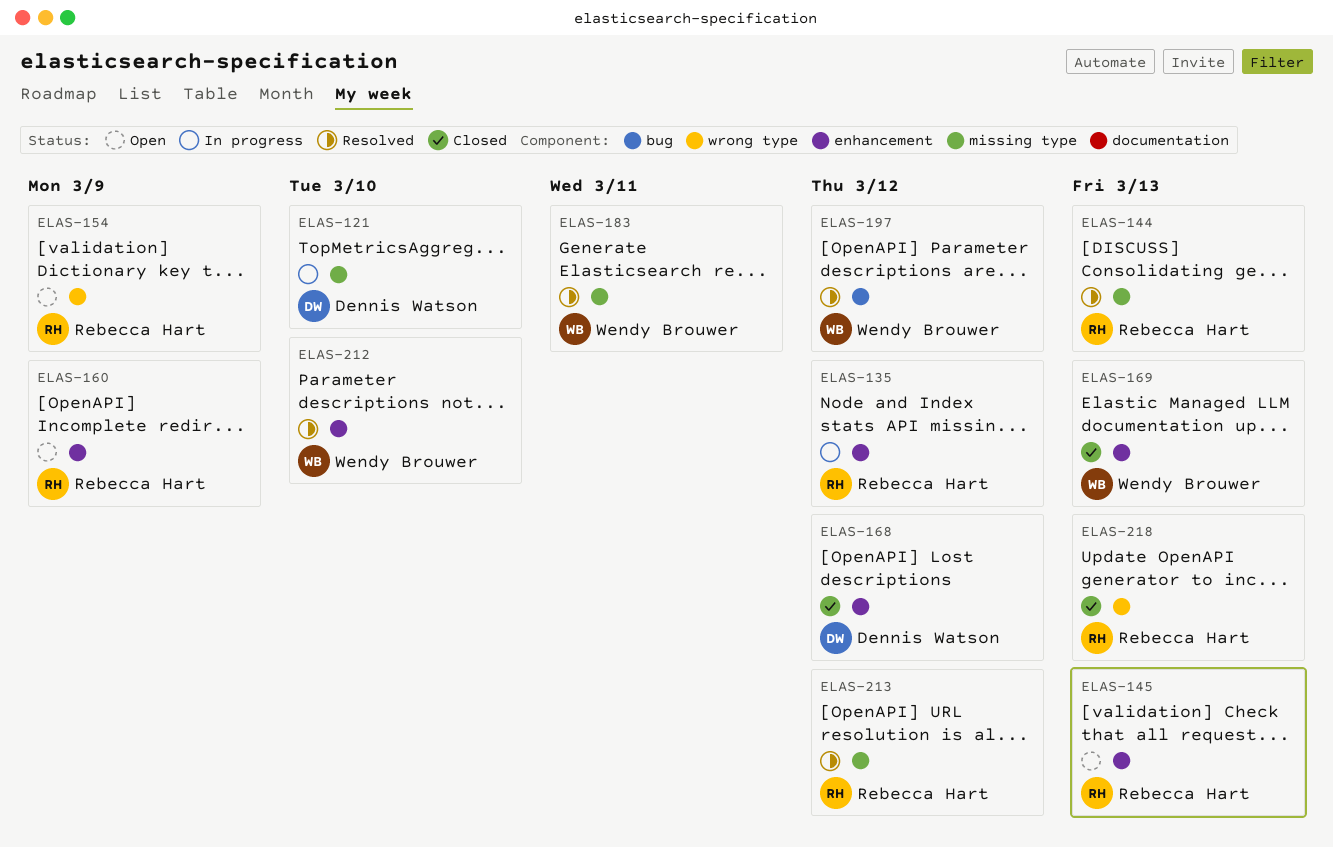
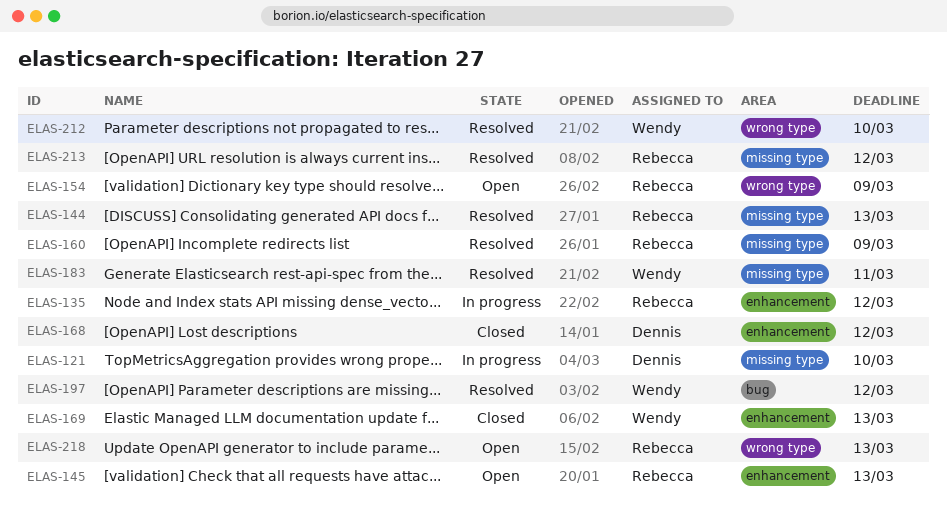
ELAS-160, status: Open -> Resolved
ELAS-160, label: enhancement -> missing type
ELAS-212, label: enhancement -> wrong type
ELAS-218, status: Closed -> Open

